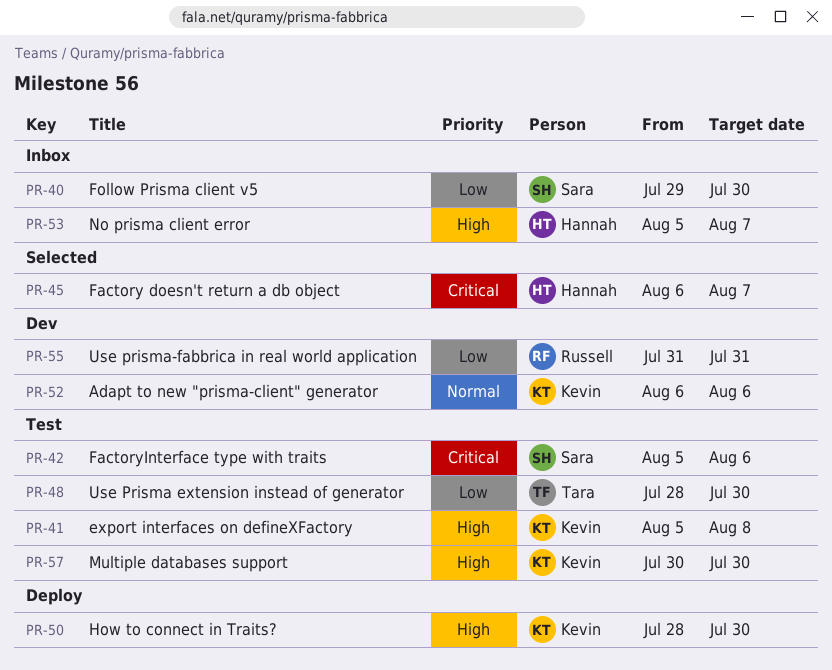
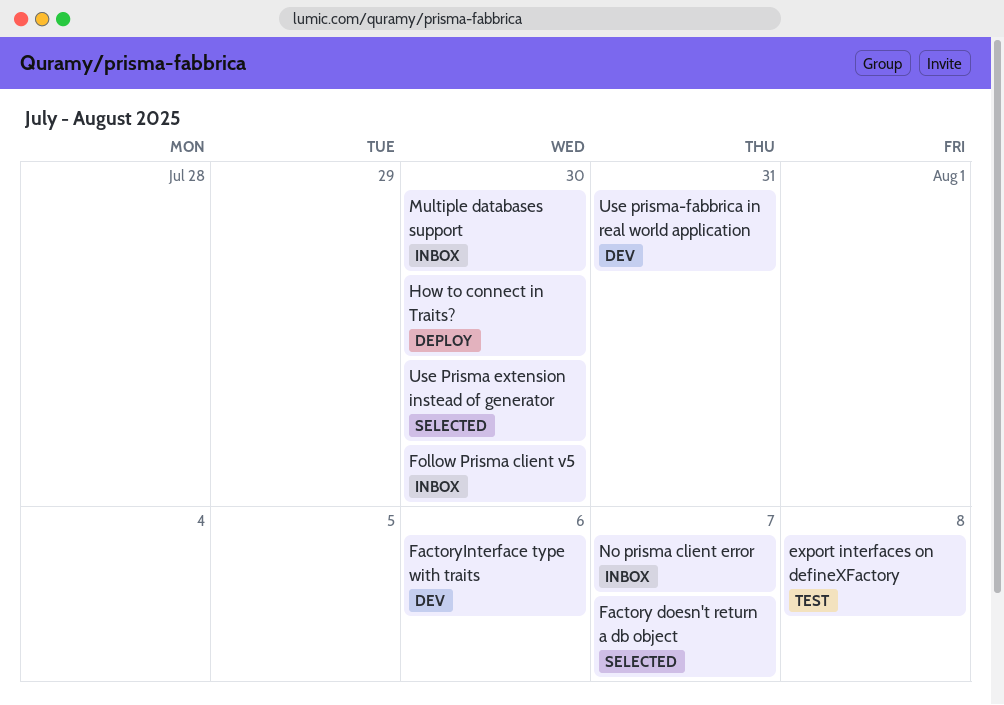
Adapt to new "prisma-client" generator: present -> none
FactoryInterface type with traits, status: Test -> Dev
Multiple databases support, status: Test -> Inbox
Use Prisma extension instead of generator, status: Test -> Selected

